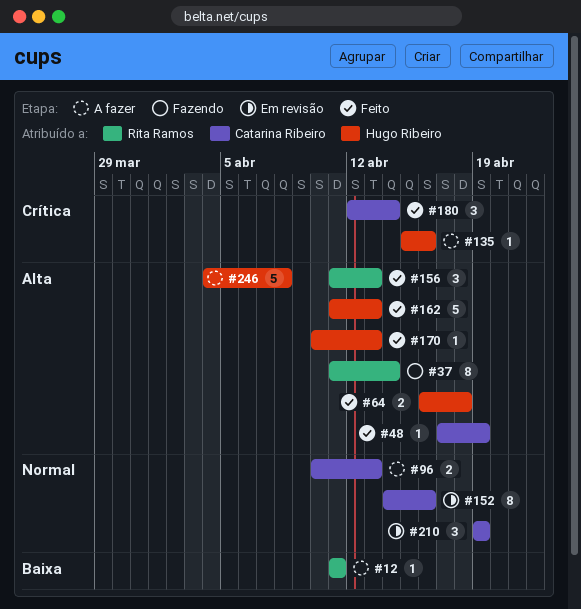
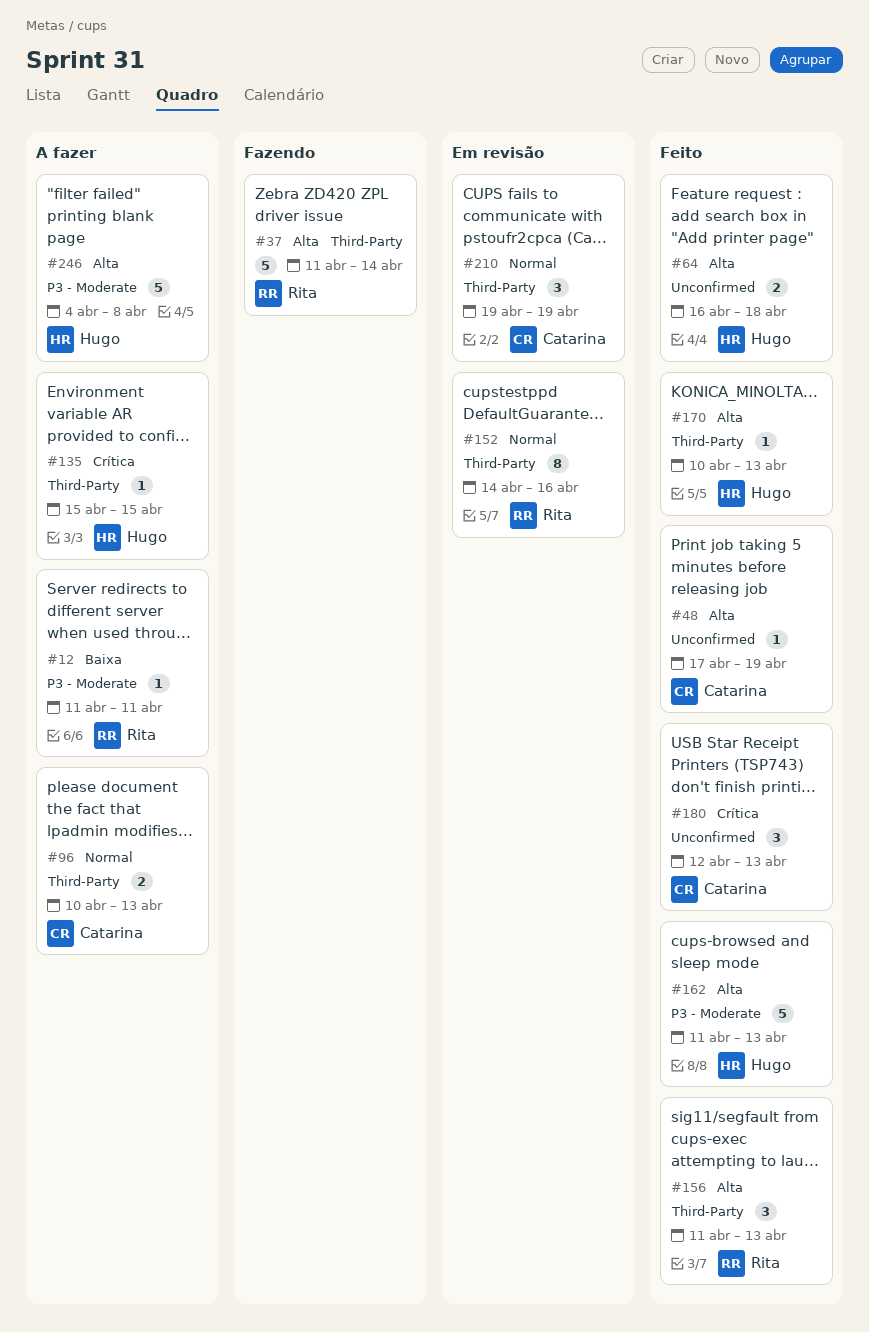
#37, estimate: 8 -> 5
#135, due: Apr 16 -> Apr 15
#152, owner: Catarina Ribeiro -> Rita Ramos
#180, due: Apr 14 -> Apr 13

